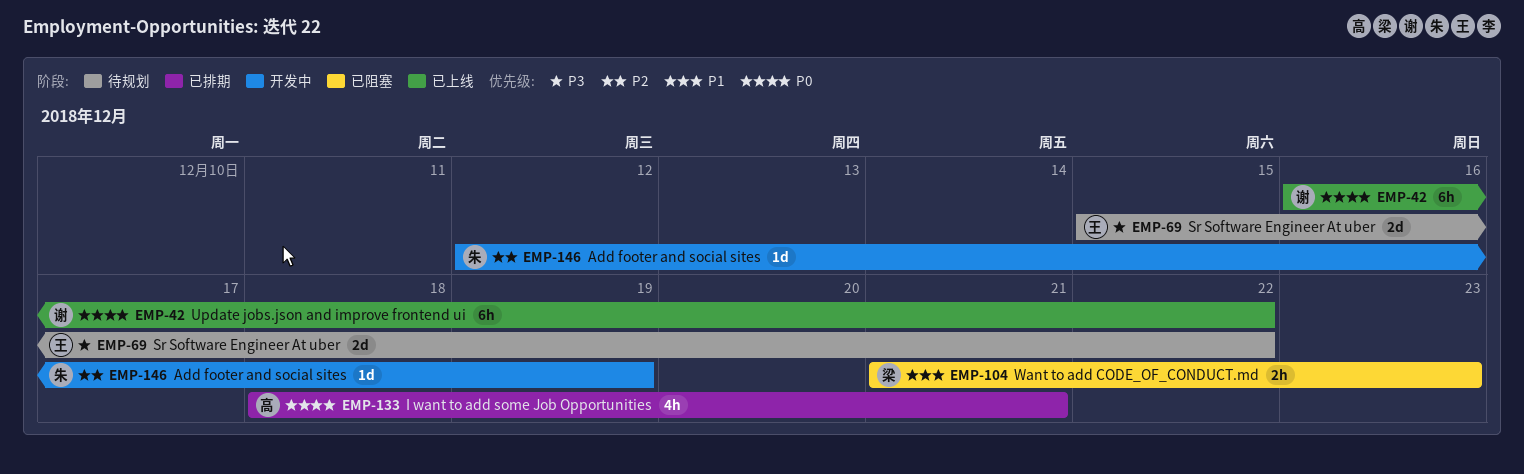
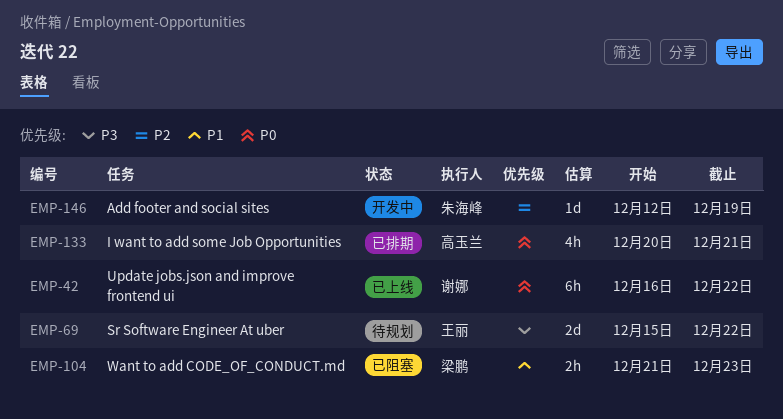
EMP-133, start: Dec 18 -> Dec 20

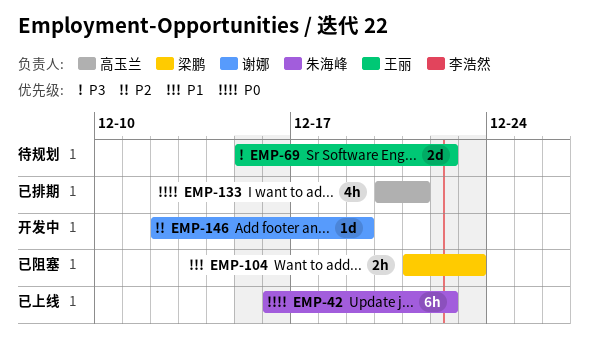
EMP-42, owner: 谢娜 -> 朱海峰
EMP-146, owner: 朱海峰 -> 谢娜

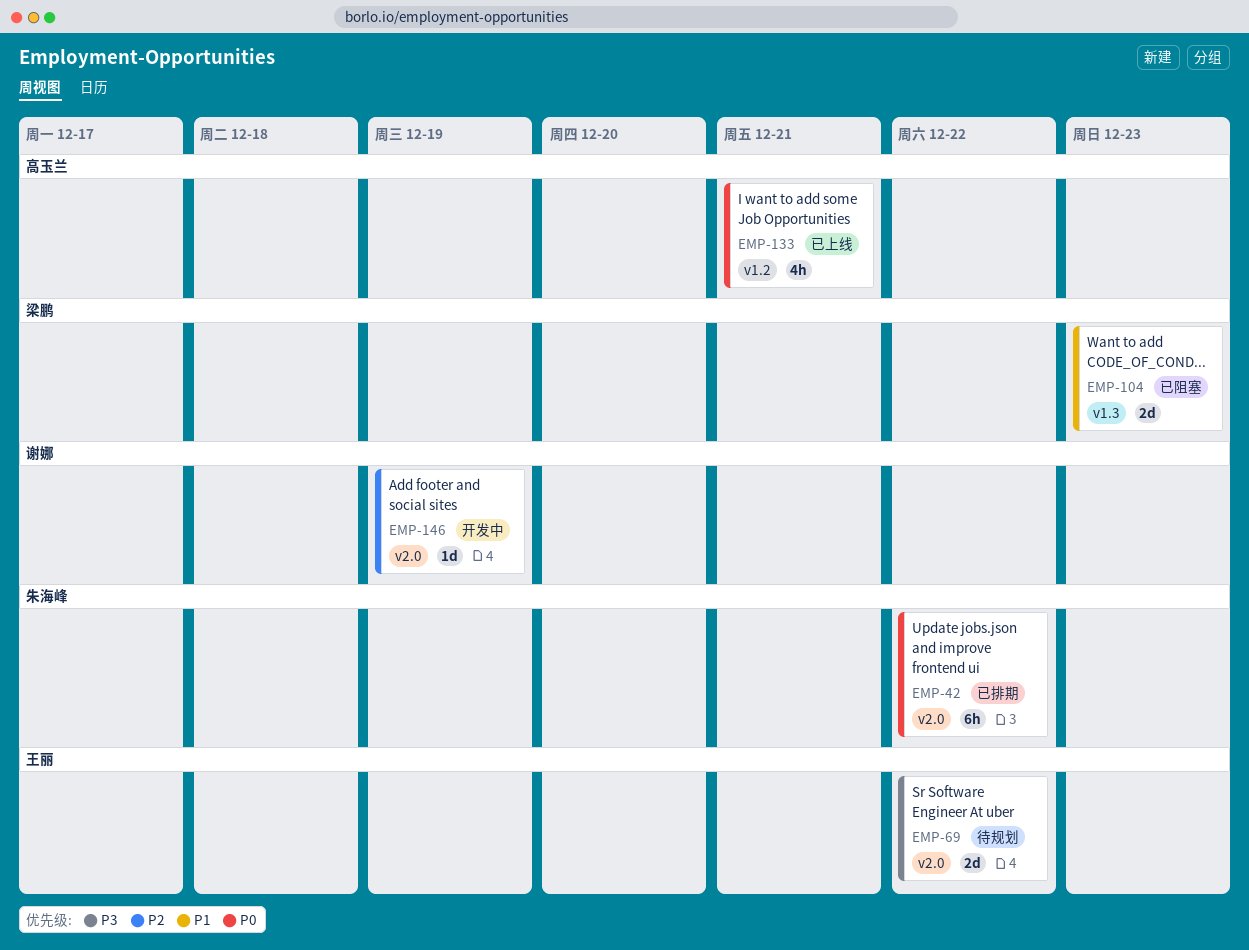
EMP-42, status: 已上线 -> 已排期
EMP-104, estimate: 2h -> 2d
EMP-133, status: 已排期 -> 已上线

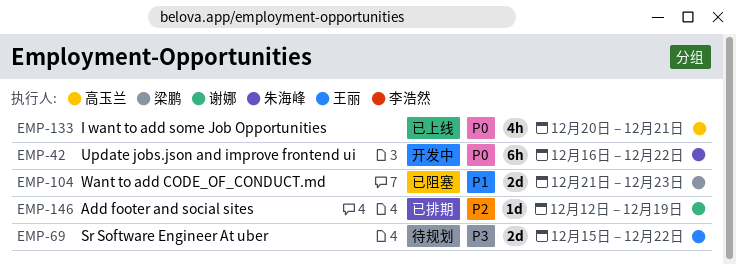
EMP-42, status: 已排期 -> 开发中
EMP-146, status: 开发中 -> 已排期

